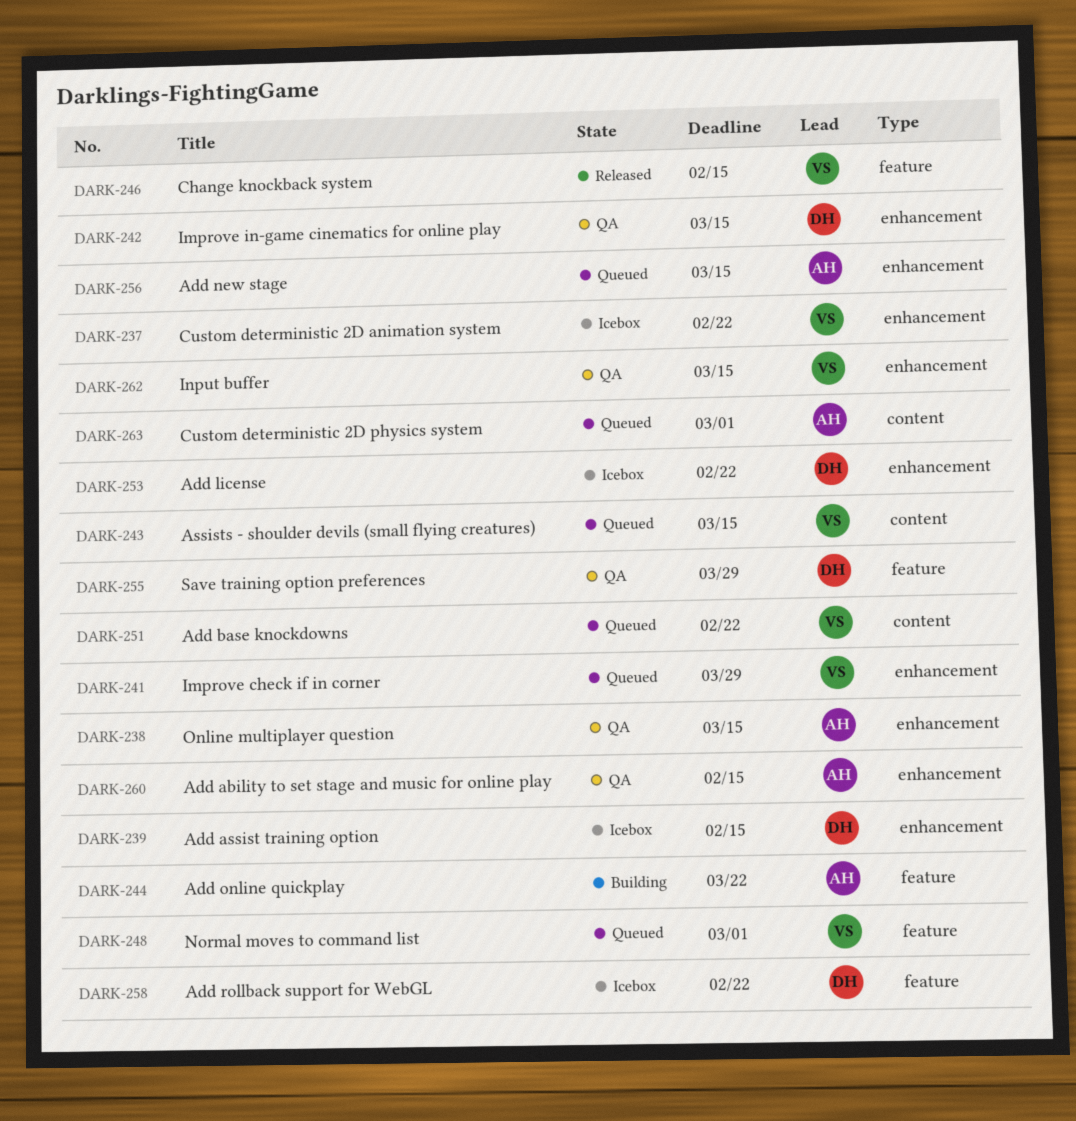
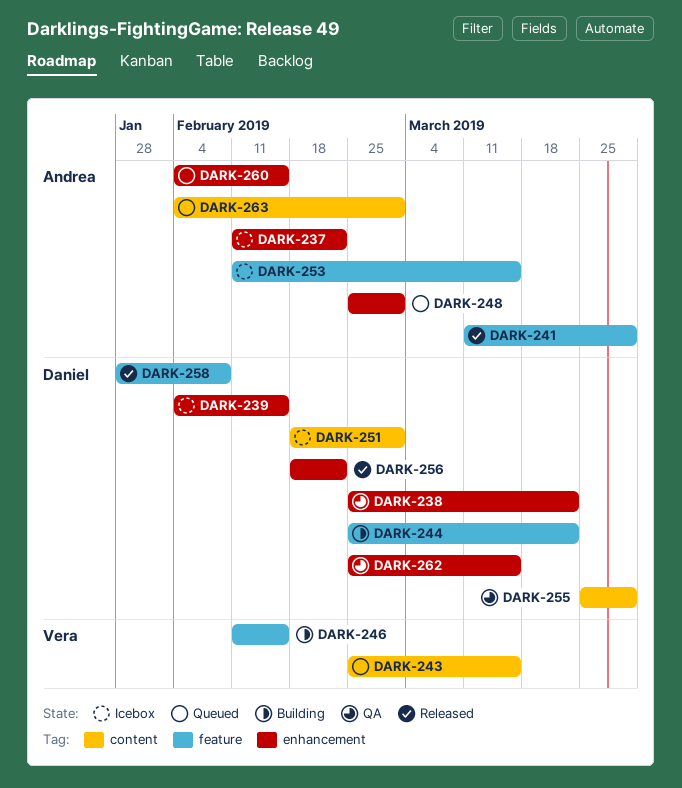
DARK-237, owner: Vera -> Andrea
DARK-238, owner: Andrea -> Daniel
DARK-238, due: Mar 15 -> Mar 22
DARK-241, status: Queued -> Released
DARK-241, owner: Vera -> Andrea
DARK-241, label: enhancement -> feature
DARK-242: present -> none
DARK-244, owner: Andrea -> Daniel
DARK-246, status: Released -> Building
DARK-248, owner: Vera -> Andrea
DARK-248, label: feature -> enhancement
DARK-251, status: Queued -> Icebox
DARK-251, owner: Vera -> Daniel
DARK-251, due: Feb 22 -> Mar 1
DARK-253, owner: Daniel -> Andrea
DARK-253, label: enhancement -> feature
DARK-253, due: Feb 22 -> Mar 15
DARK-255, label: feature -> content
DARK-256, status: Queued -> Released
DARK-256, owner: Andrea -> Daniel
DARK-256, due: Mar 15 -> Feb 22
DARK-258, status: Icebox -> Released
DARK-258, due: Feb 22 -> Feb 8
DARK-260, status: QA -> Queued
DARK-262, owner: Vera -> Daniel

